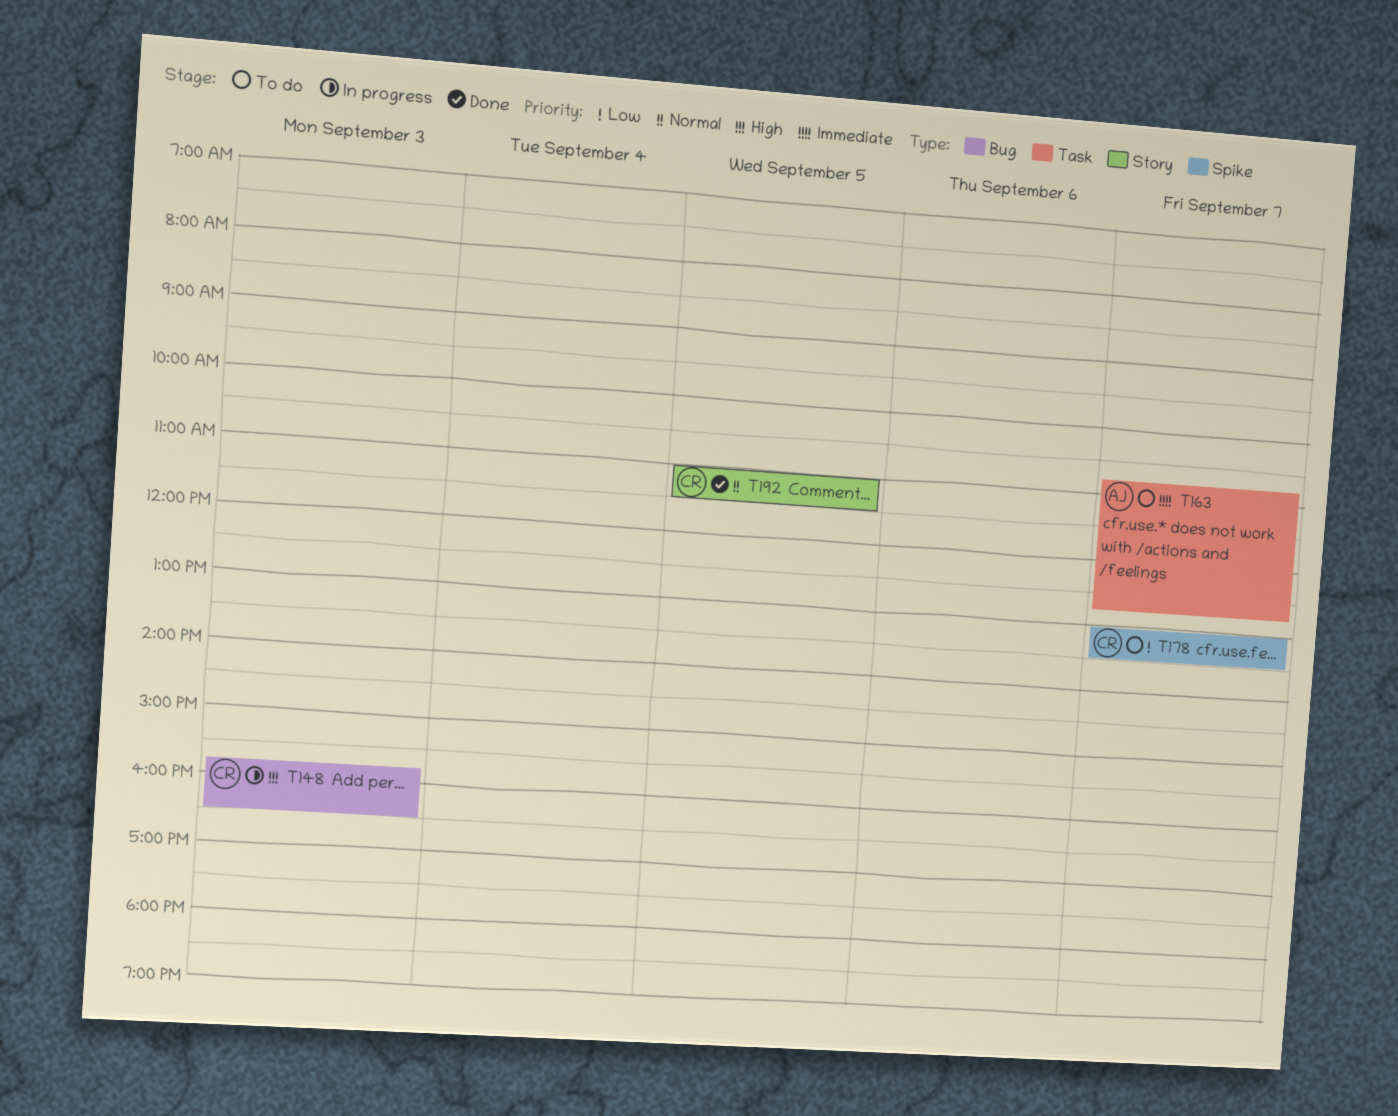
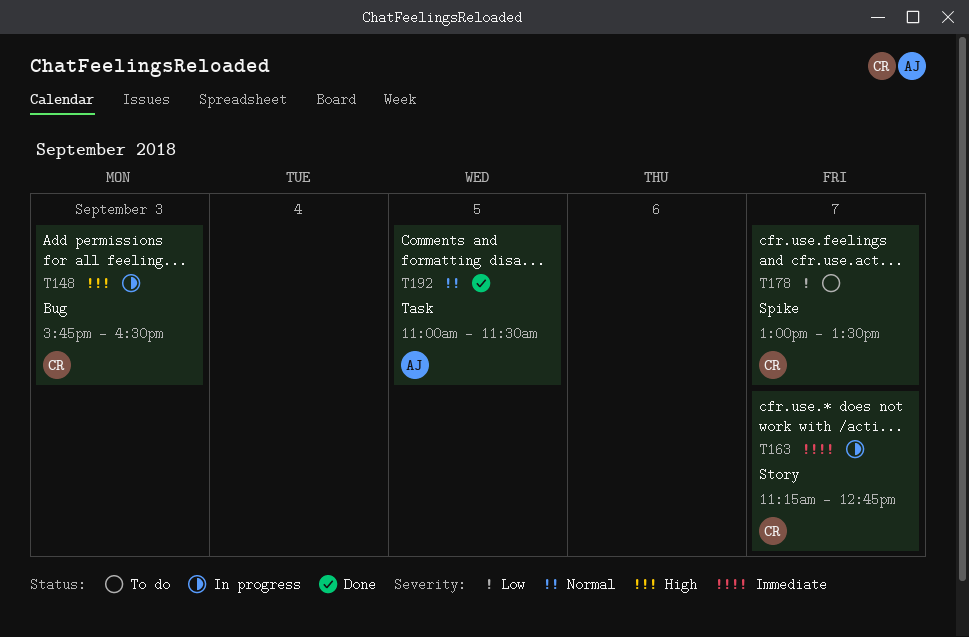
T163, status: To do -> In progress
T163, owner: AJ -> CR
T163, label: Task -> Story
T163, begins: 10:45 -> 11:15
T192, owner: CR -> AJ
T192, label: Story -> Task

